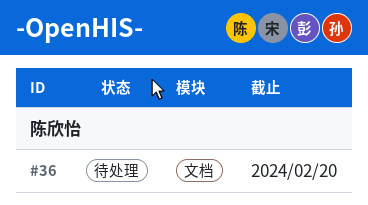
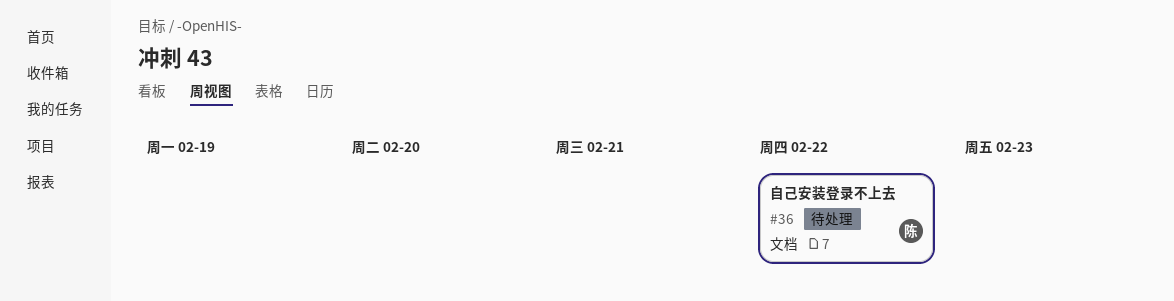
#36, due: Feb 20 -> Feb 22

